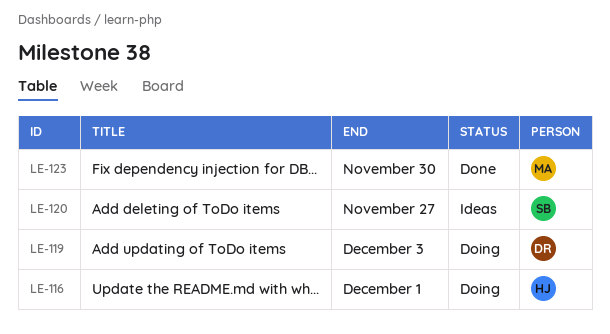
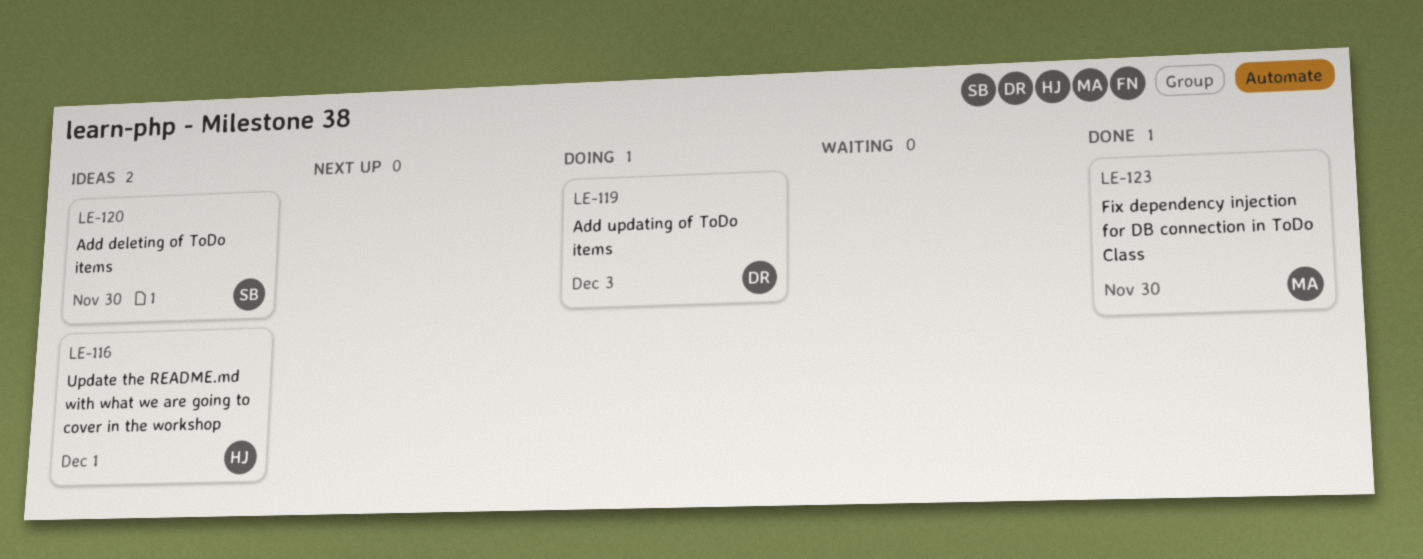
LE-116, status: Doing -> Ideas
LE-120, due: Nov 27 -> Nov 30

